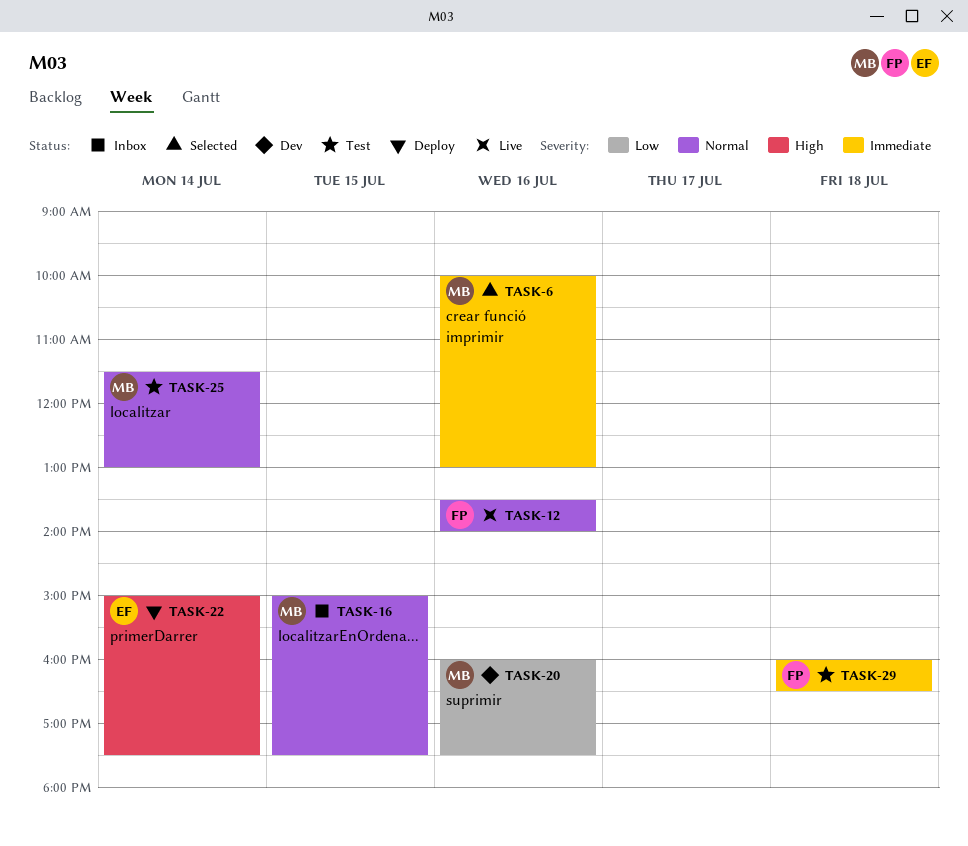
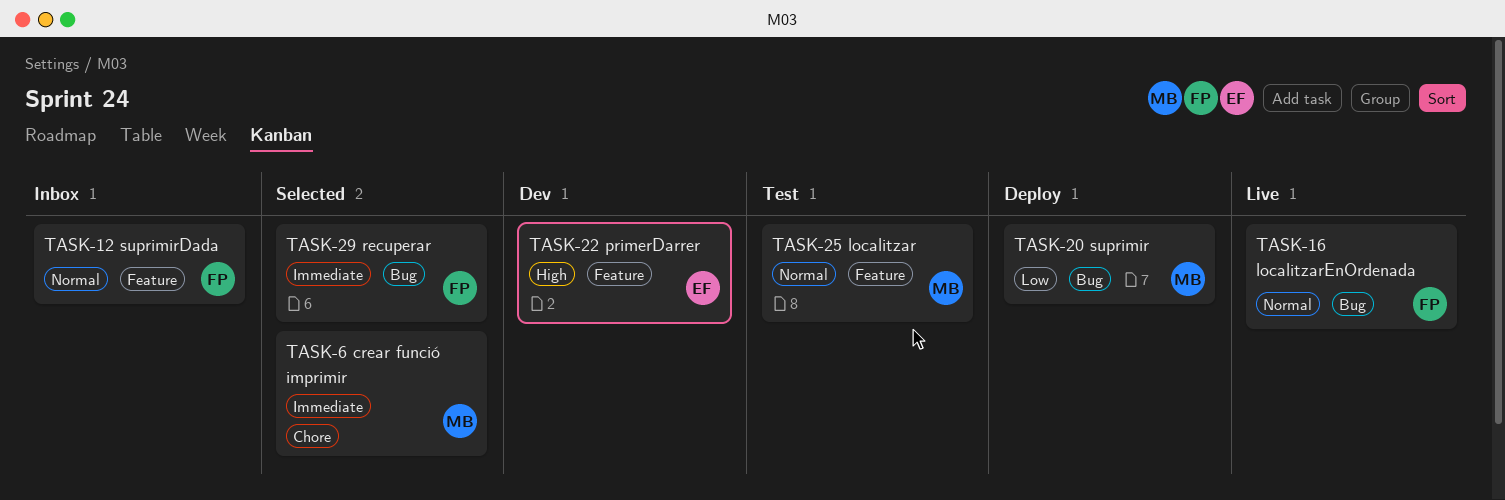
TASK-12, status: Live -> Inbox
TASK-16, status: Inbox -> Live
TASK-16, owner: MB -> FP
TASK-20, status: Dev -> Deploy
TASK-22, status: Deploy -> Dev
TASK-29, status: Test -> Selected

